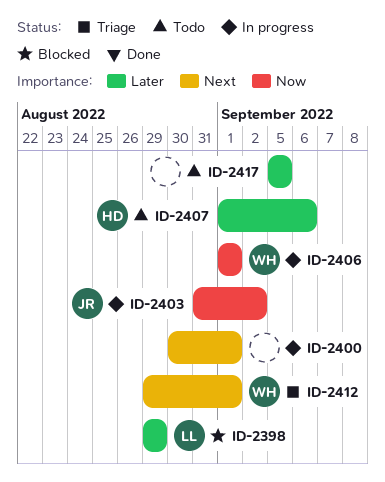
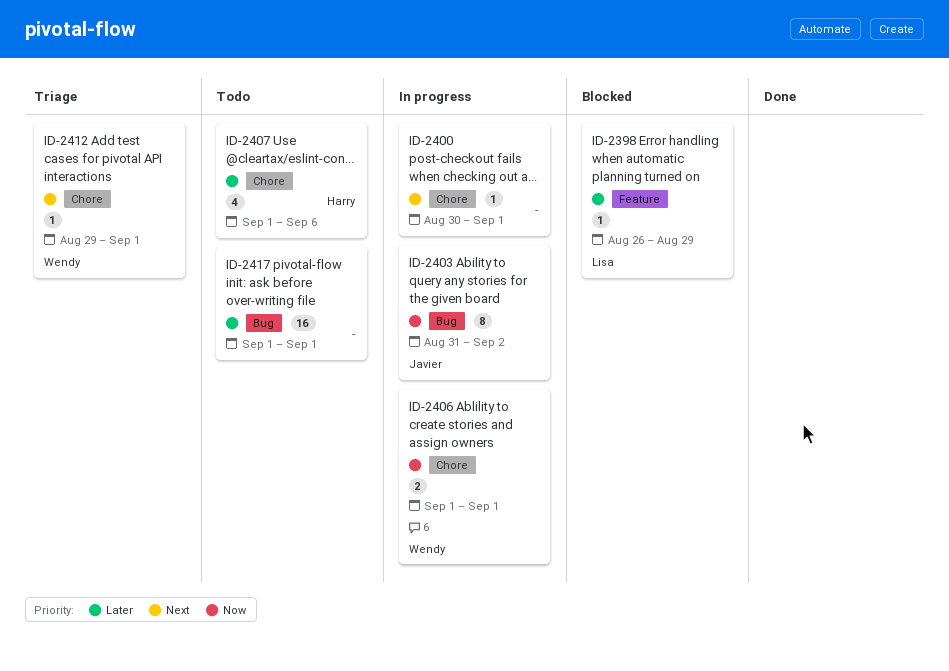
ID-2398, start: Aug 29 -> Aug 26
ID-2417, start: Sep 5 -> Sep 1
ID-2417, due: Sep 5 -> Sep 1

